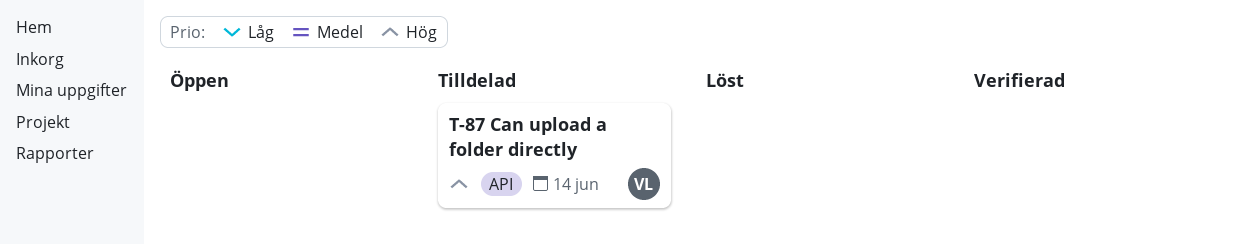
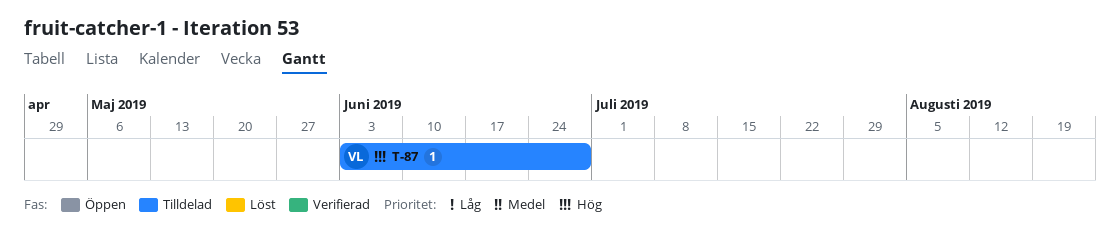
T-87, due: Jun 14 -> Jun 28

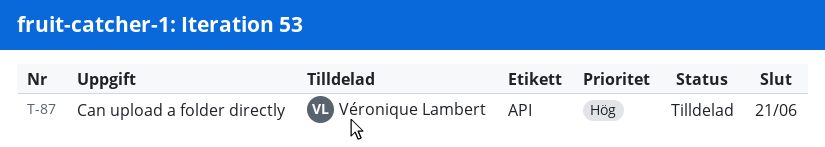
T-87, due: Jun 28 -> Jun 21

